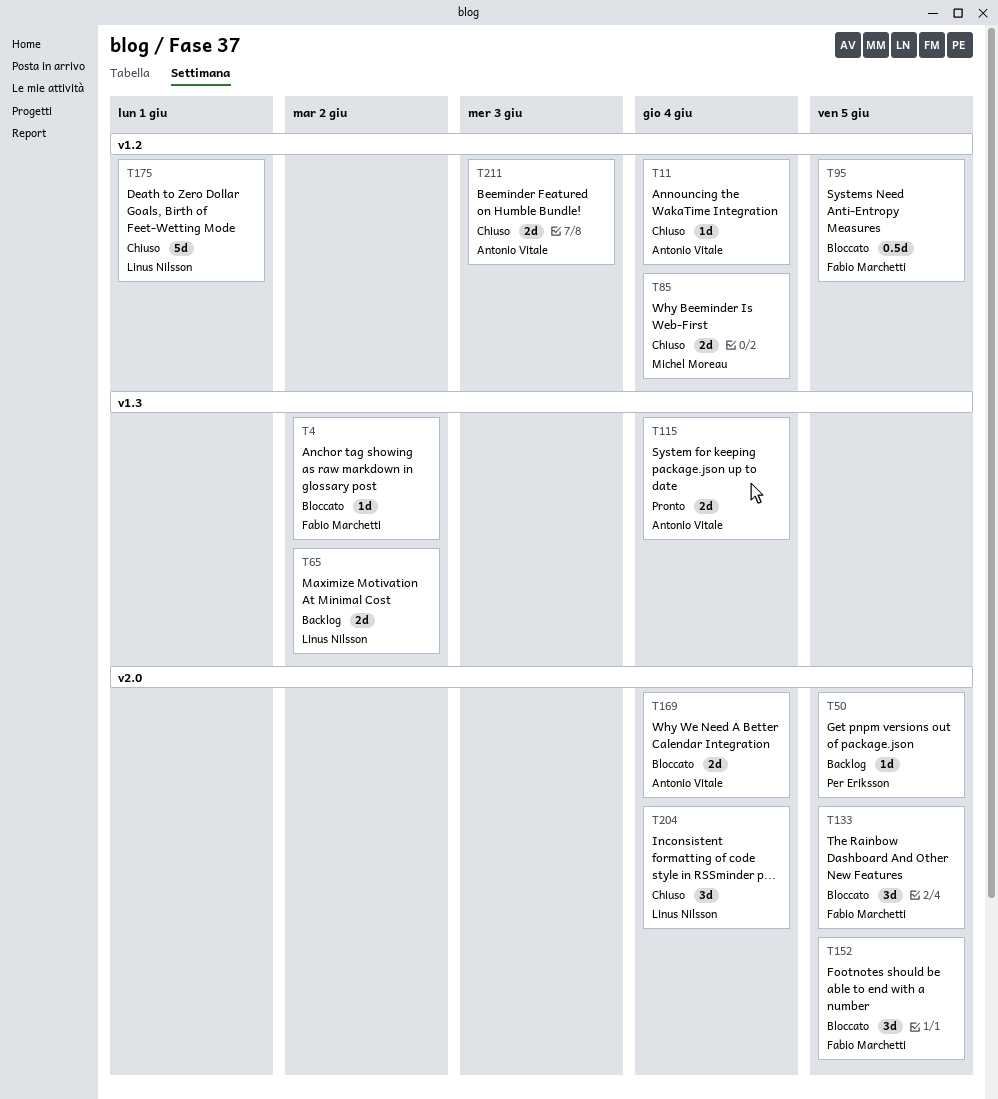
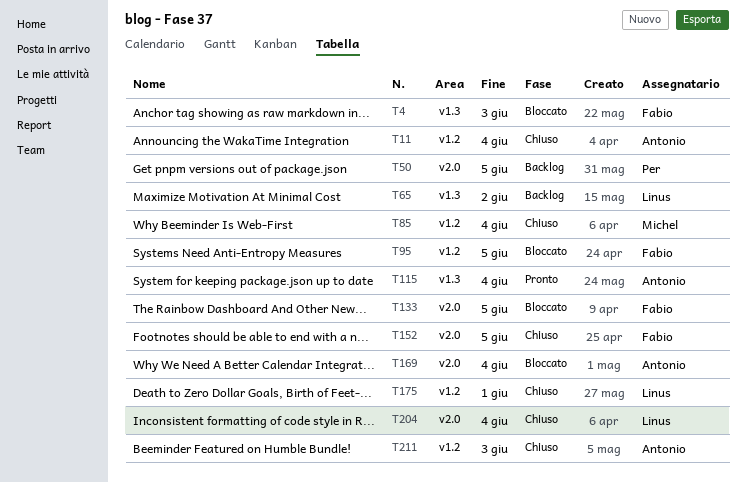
T4, due: Jun 2 -> Jun 3
T152, status: Bloccato -> Chiuso

